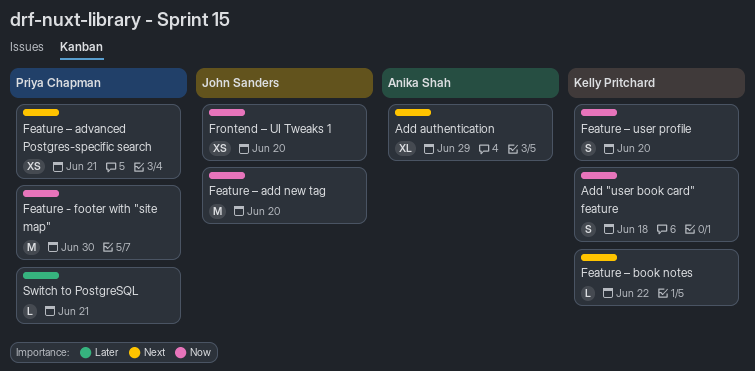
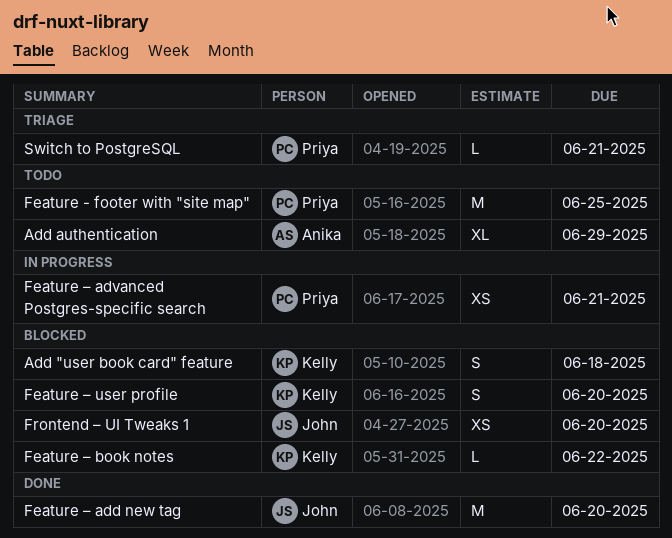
Feature - footer with "site map", due: Jun 30 -> Jun 25

